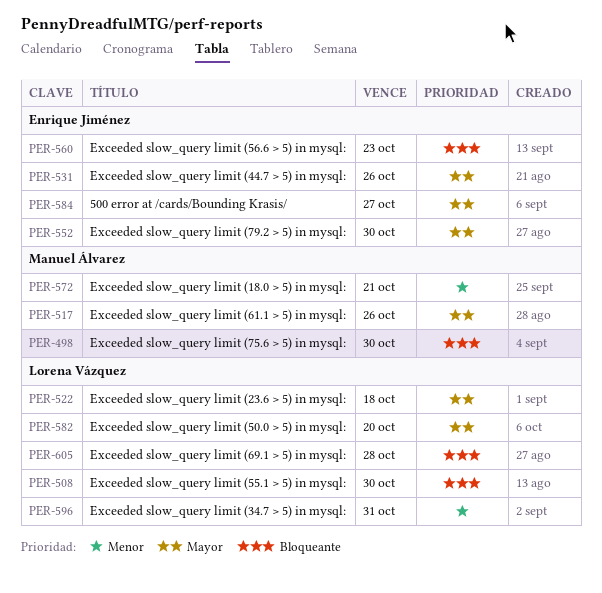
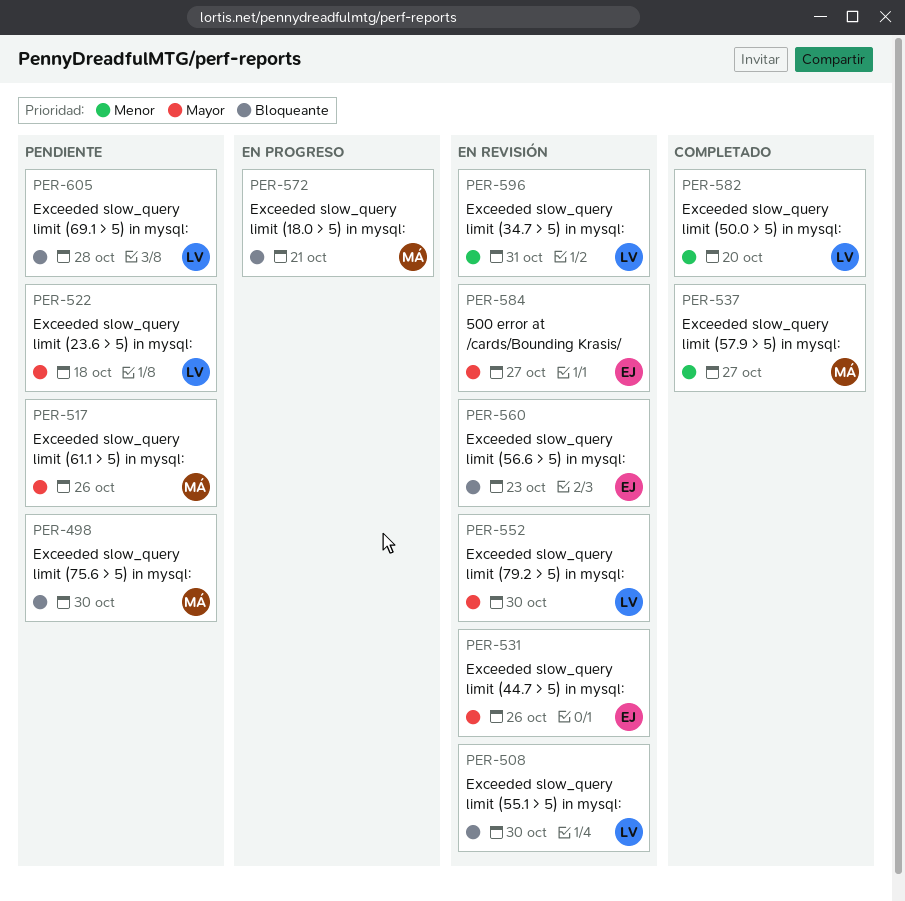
PER-537: none -> present
PER-552, owner: Enrique Jiménez -> Lorena Vázquez
PER-572, priority: Menor -> Bloqueante
PER-582, priority: Mayor -> Menor

